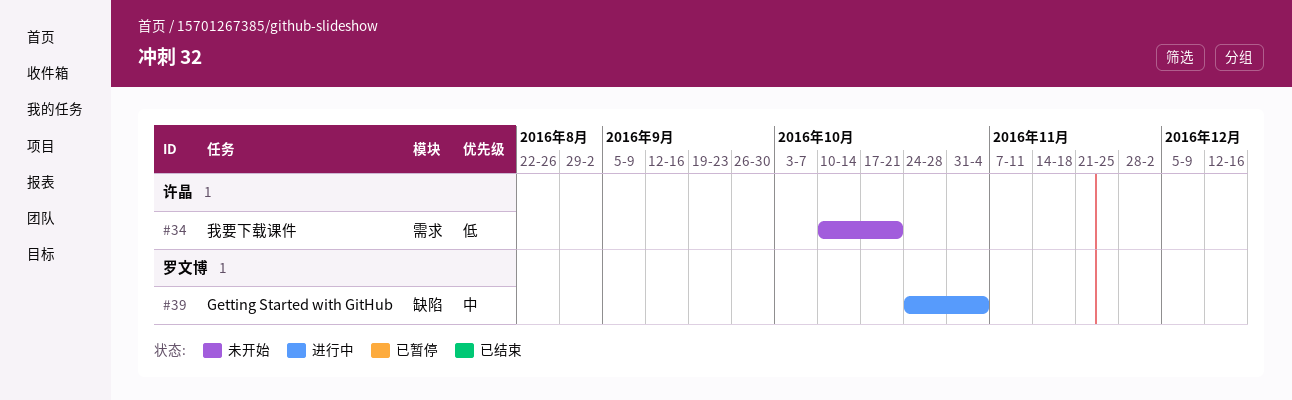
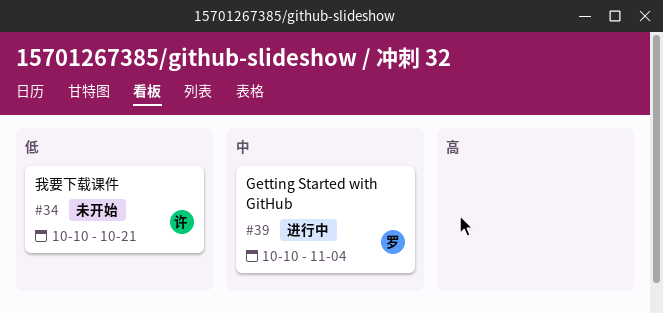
#39, start: Oct 24 -> Oct 10

